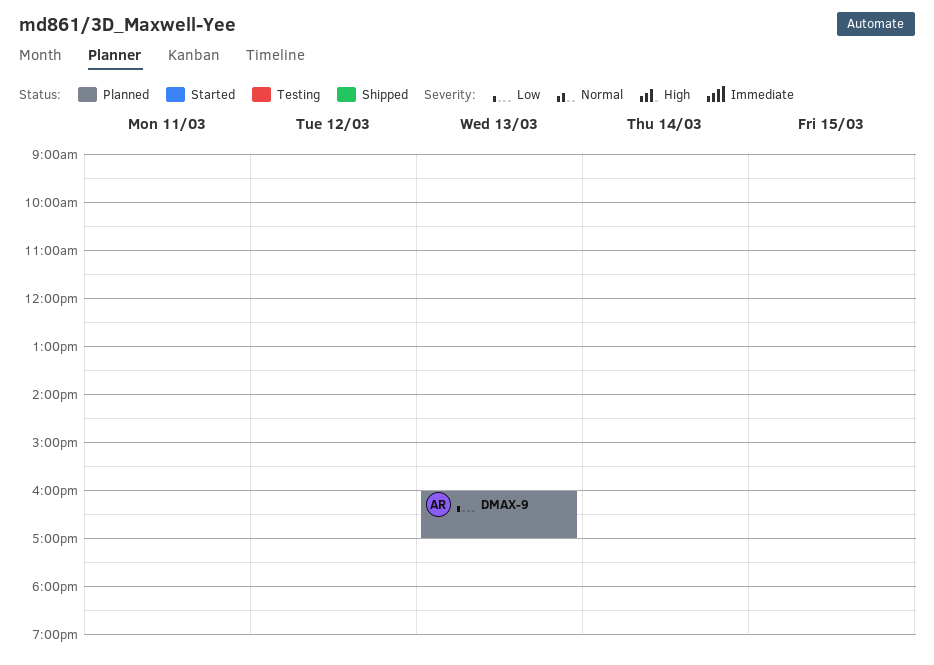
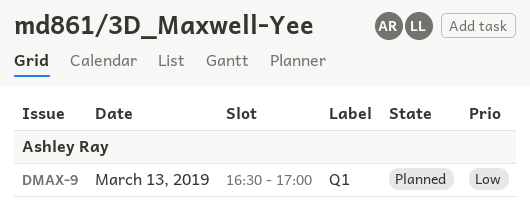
DMAX-9, begins: 16:00 -> 16:30

